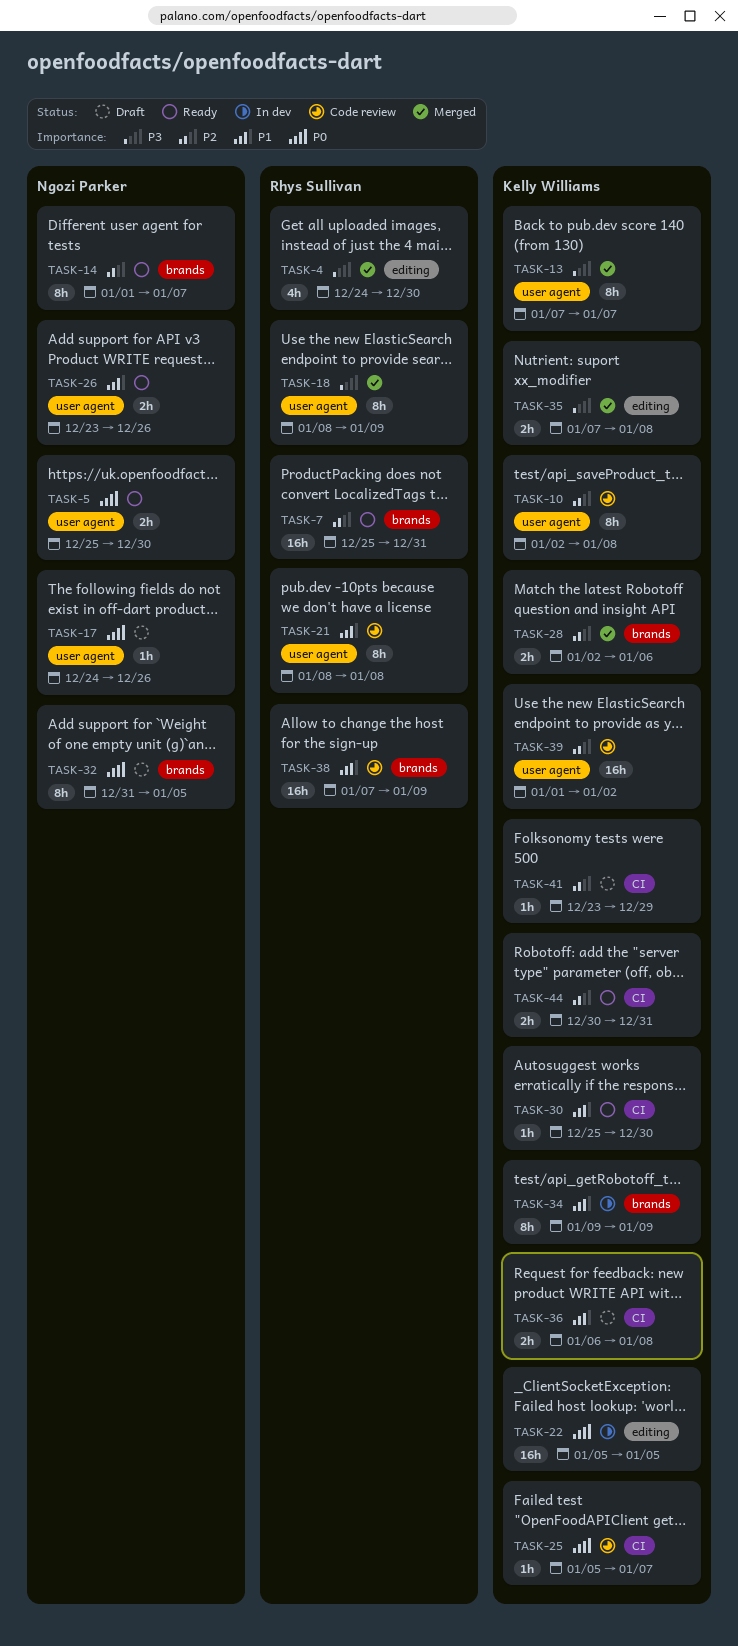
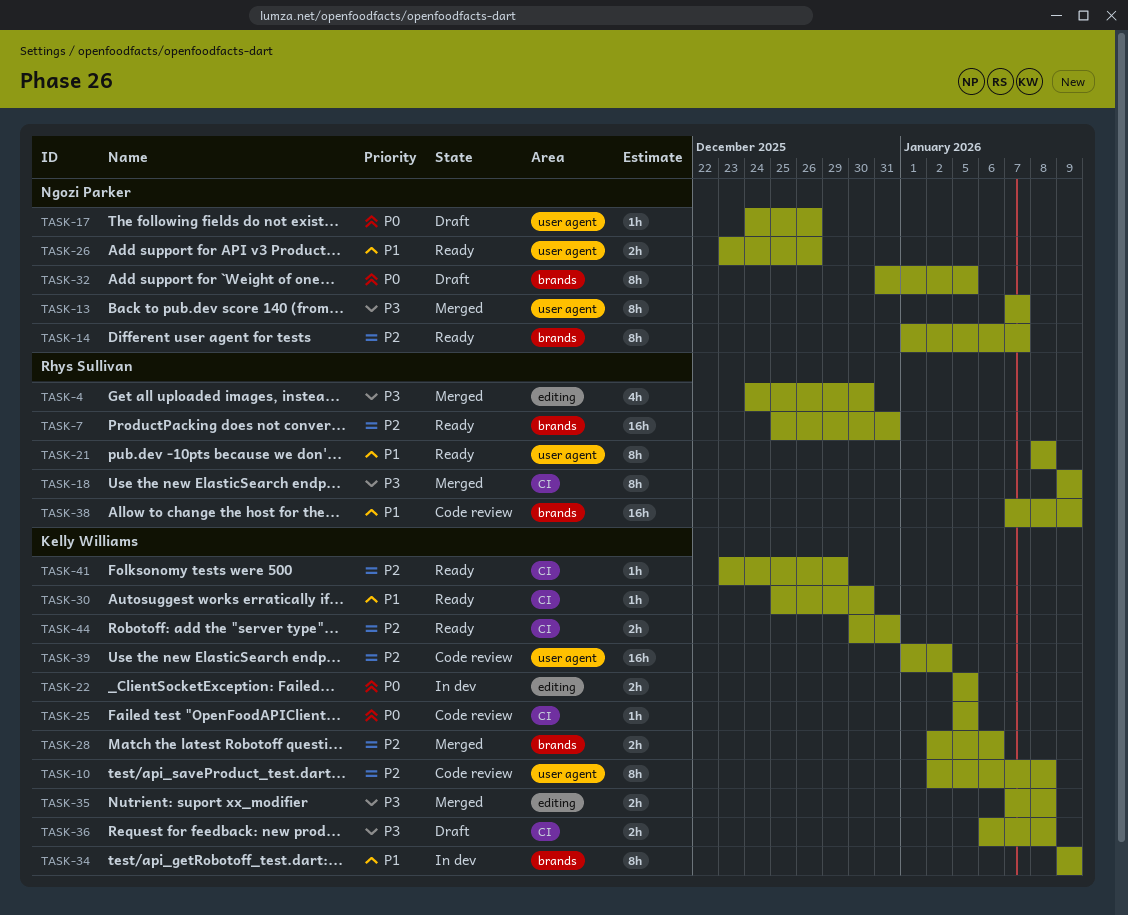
TASK-5: present -> none
TASK-13, owner: Kelly Williams -> Ngozi Parker
TASK-18, label: user agent -> CI
TASK-18, start: Jan 8 -> Jan 9
TASK-21, status: Code review -> Ready
TASK-22, estimate: 16h -> 2h
TASK-25, due: Jan 7 -> Jan 5
TASK-36, priority: P1 -> P3
TASK-41, status: Draft -> Ready

